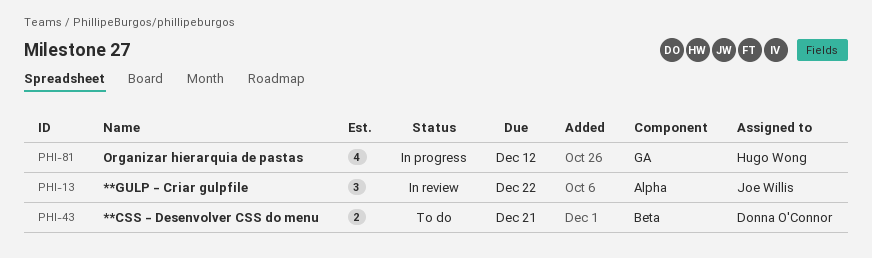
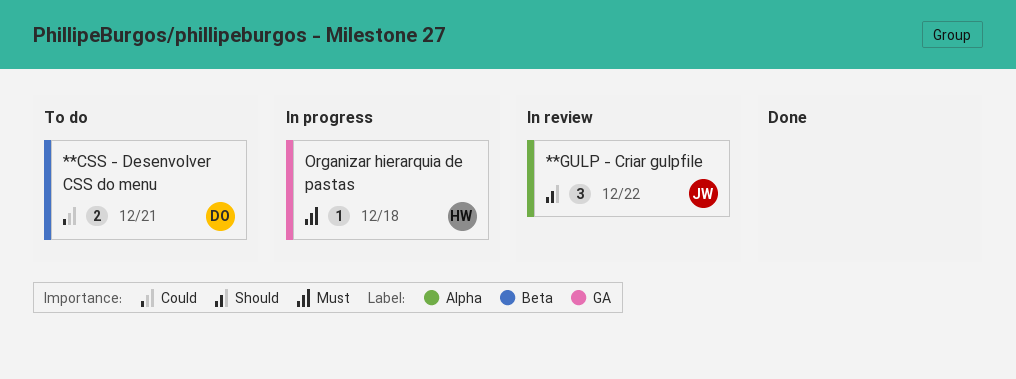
Organizar hierarquia de pastas, estimate: 4 -> 1
Organizar hierarquia de pastas, due: Dec 12 -> Dec 18

